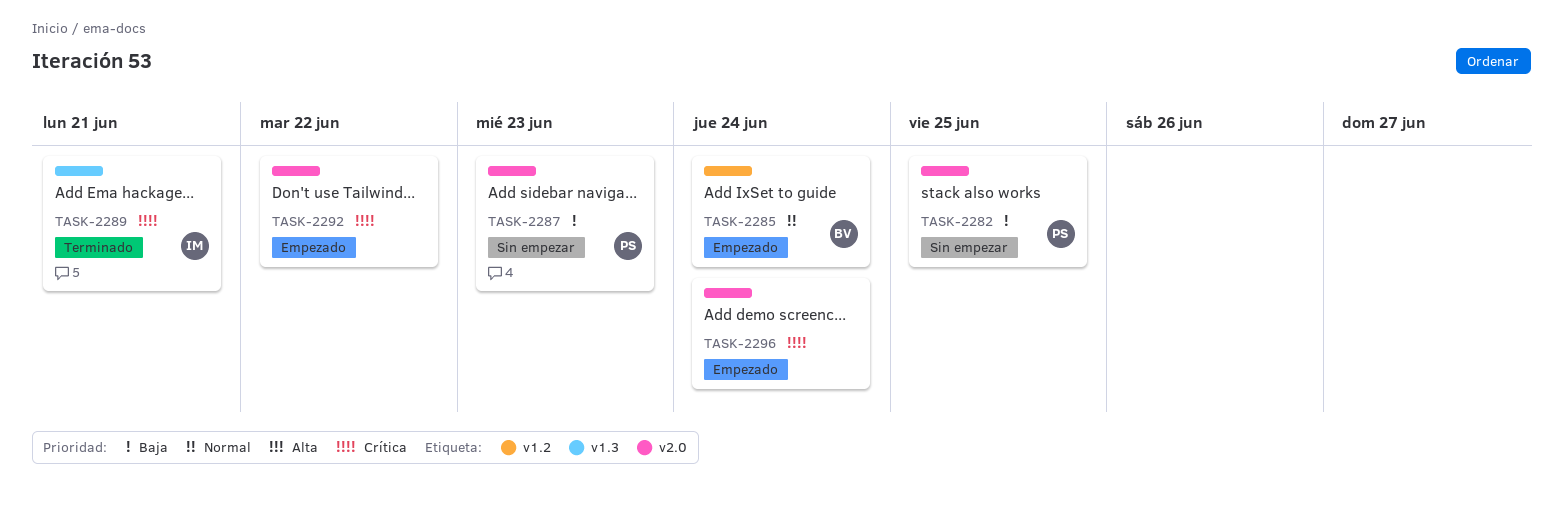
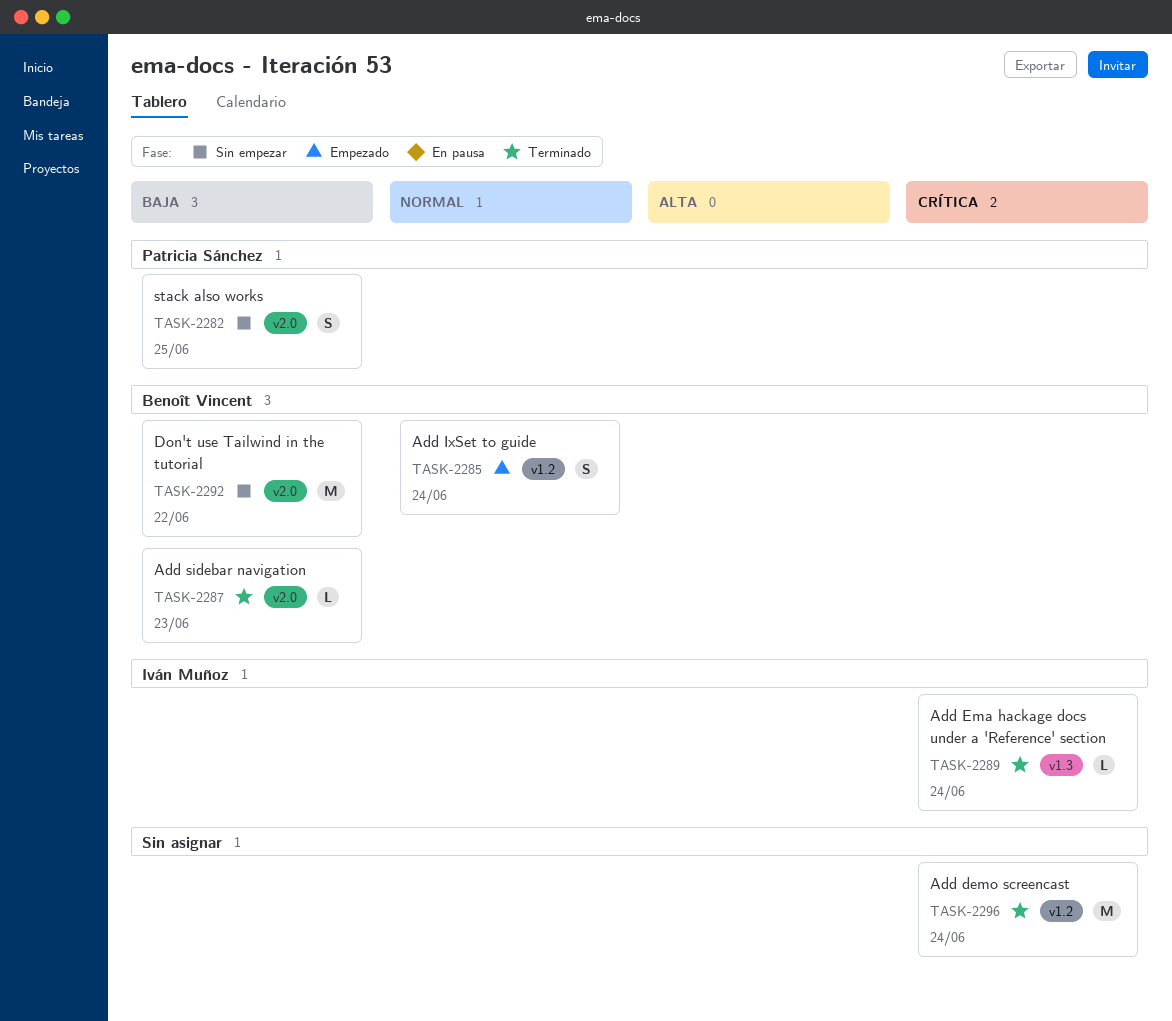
TASK-2287, status: Sin empezar -> Terminado
TASK-2287, owner: Patricia Sánchez -> Benoît Vincent
TASK-2289, due: Jun 21 -> Jun 24
TASK-2292, status: Empezado -> Sin empezar
TASK-2292, owner: none -> Benoît Vincent
TASK-2292, priority: Crítica -> Baja
TASK-2296, status: Empezado -> Terminado
TASK-2296, label: v2.0 -> v1.2

